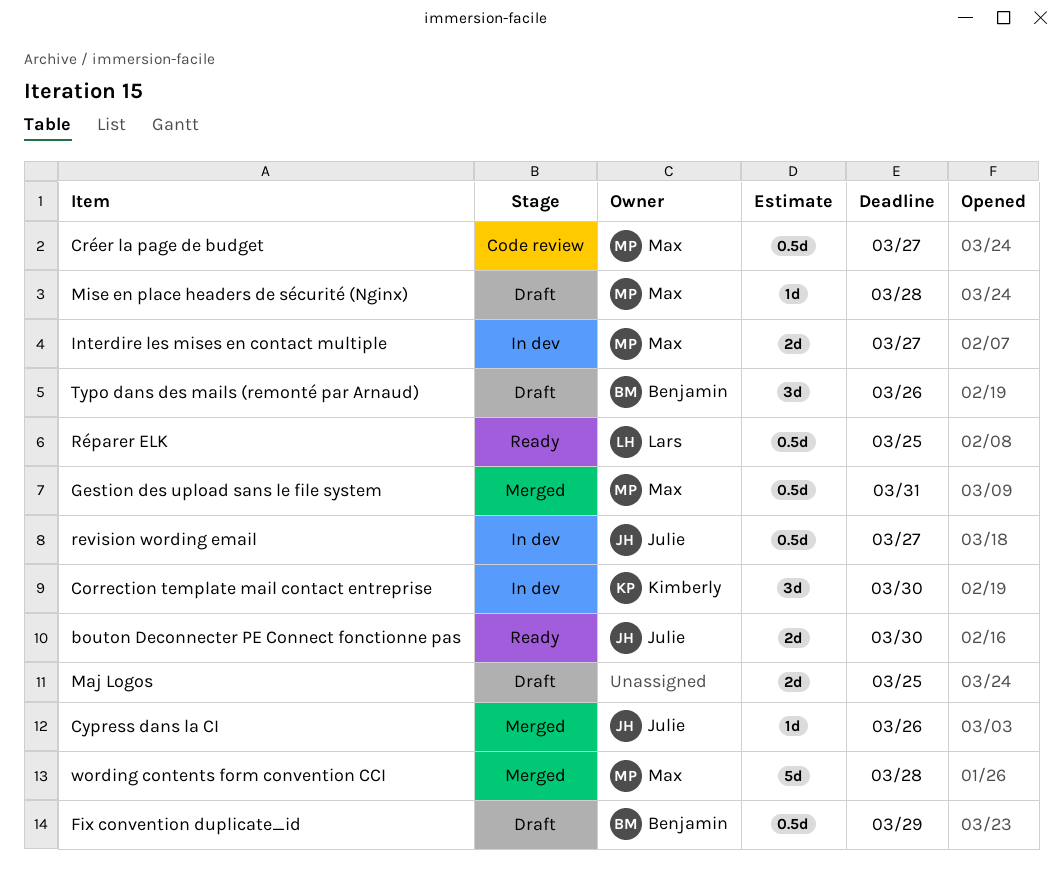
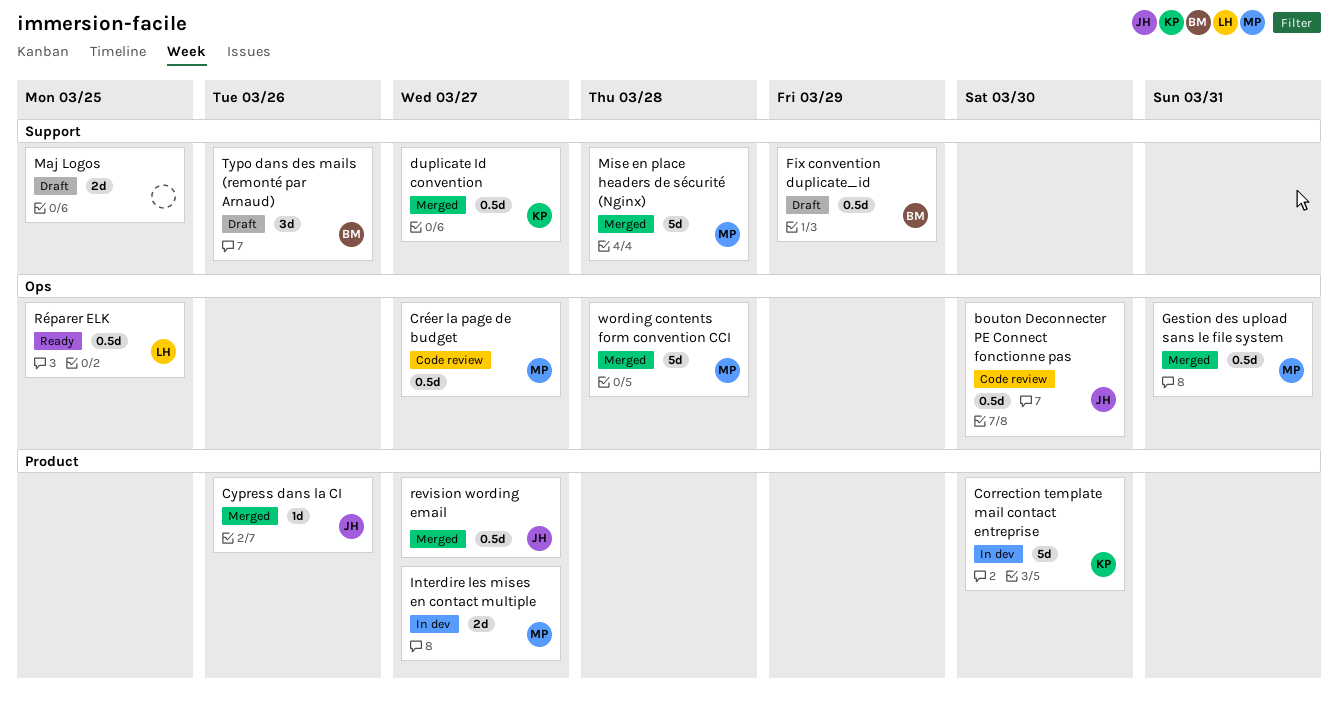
bouton Deconnecter PE Connect fonctionne pas, status: Ready -> Code review
bouton Deconnecter PE Connect fonctionne pas, estimate: 2d -> 0.5d
Correction template mail contact entreprise, estimate: 3d -> 5d
duplicate Id convention: none -> present
Mise en place headers de sécurité (Nginx), status: Draft -> Merged
Mise en place headers de sécurité (Nginx), estimate: 1d -> 5d
revision wording email, status: In dev -> Merged

